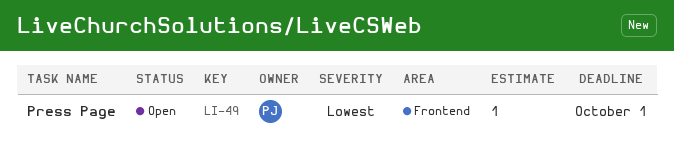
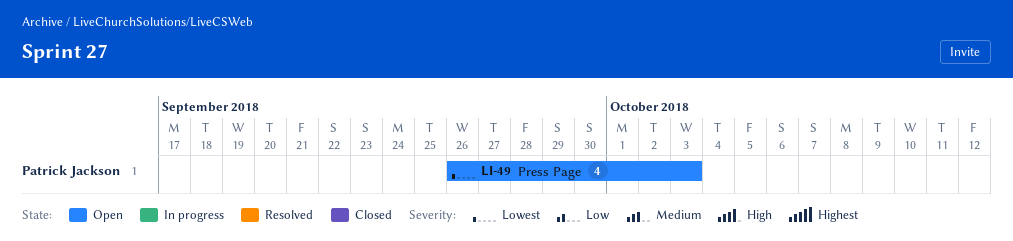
LI-49, estimate: 1 -> 4
LI-49, due: Oct 1 -> Oct 3

